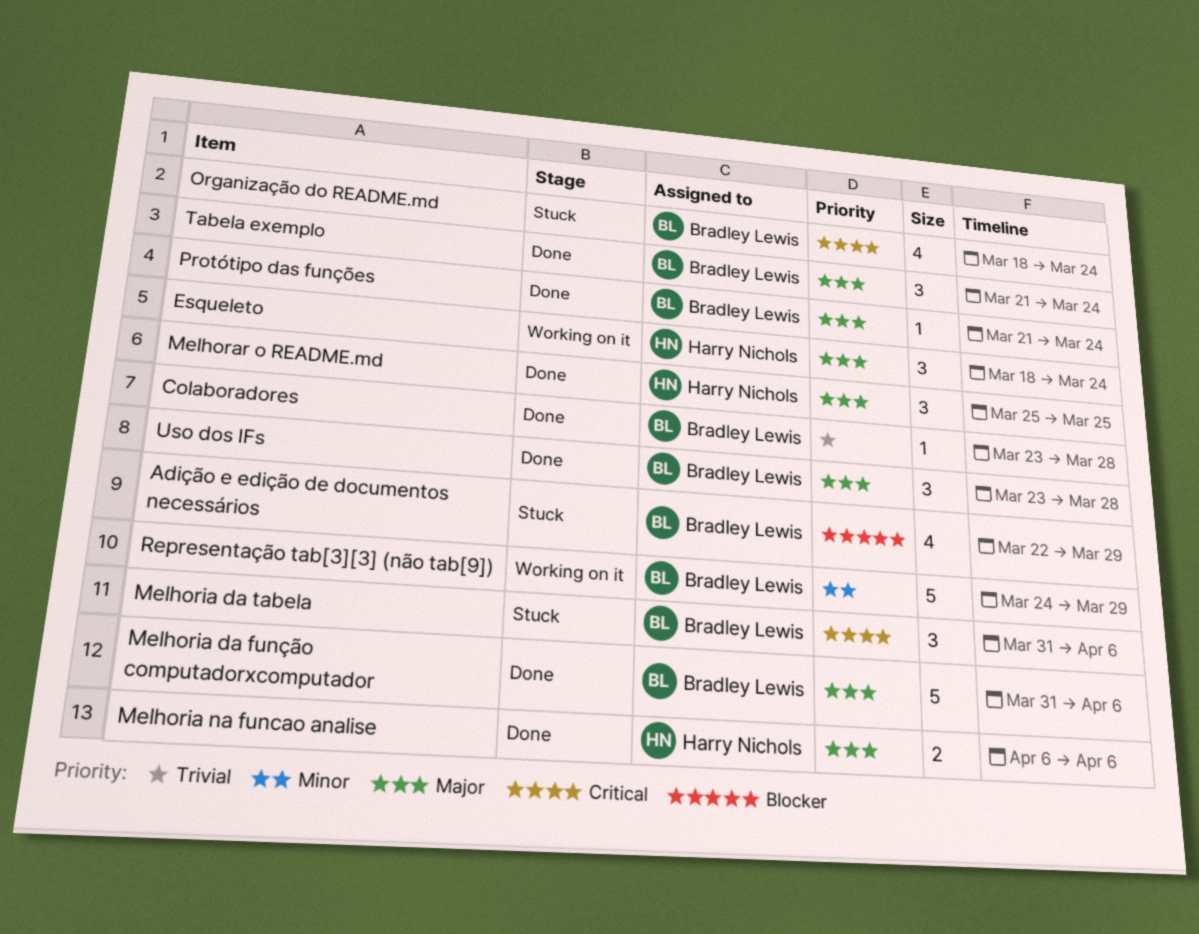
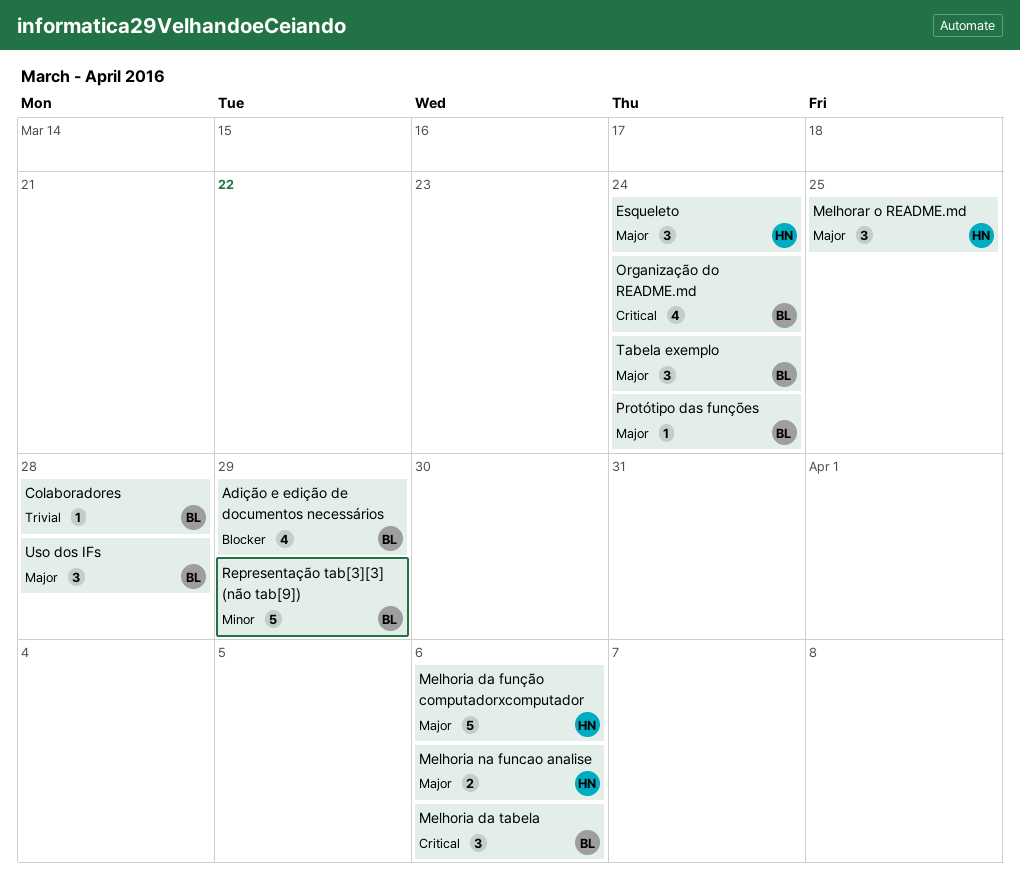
Melhoria da função computadorxcomputador, owner: Bradley Lewis -> Harry Nichols

